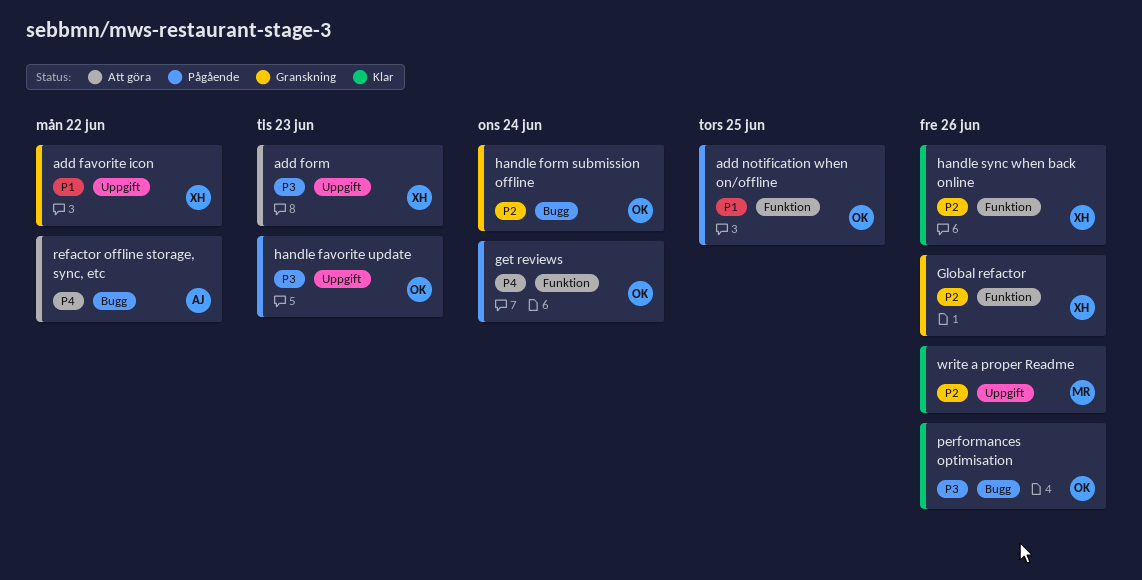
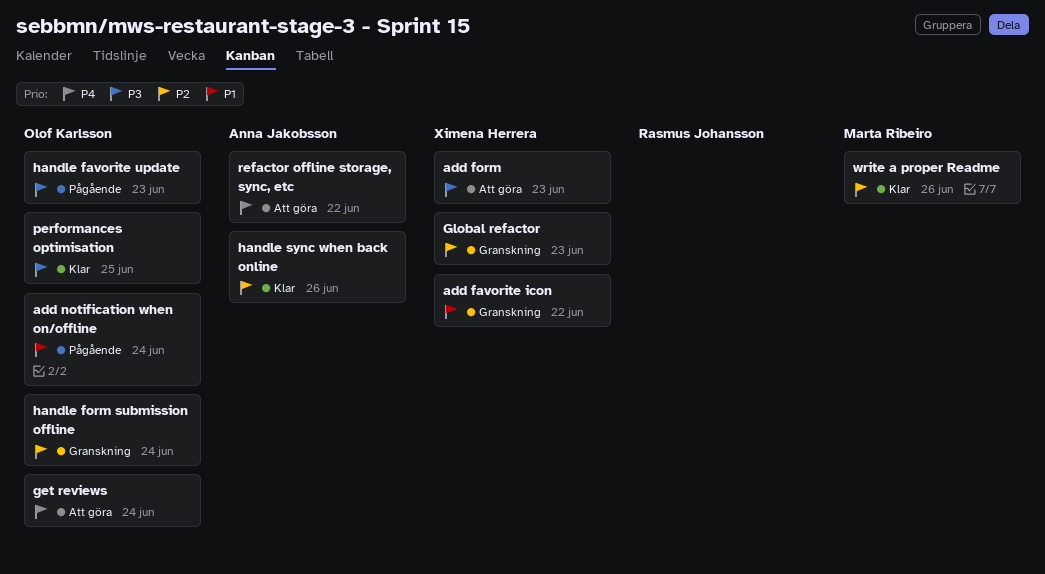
add notification when on/offline, due: Jun 25 -> Jun 24
get reviews, status: Pågående -> Att göra
Global refactor, due: Jun 26 -> Jun 23
handle sync when back online, owner: Ximena Herrera -> Anna Jakobsson
performances optimisation, due: Jun 26 -> Jun 25

